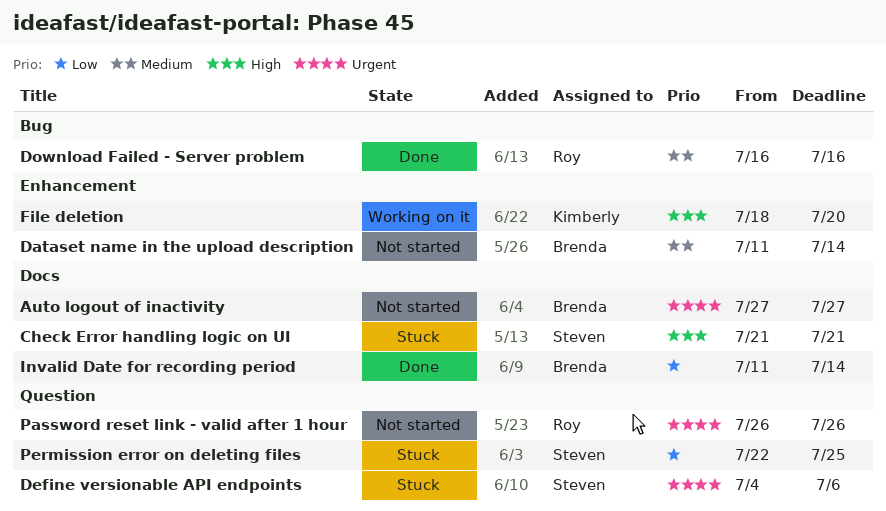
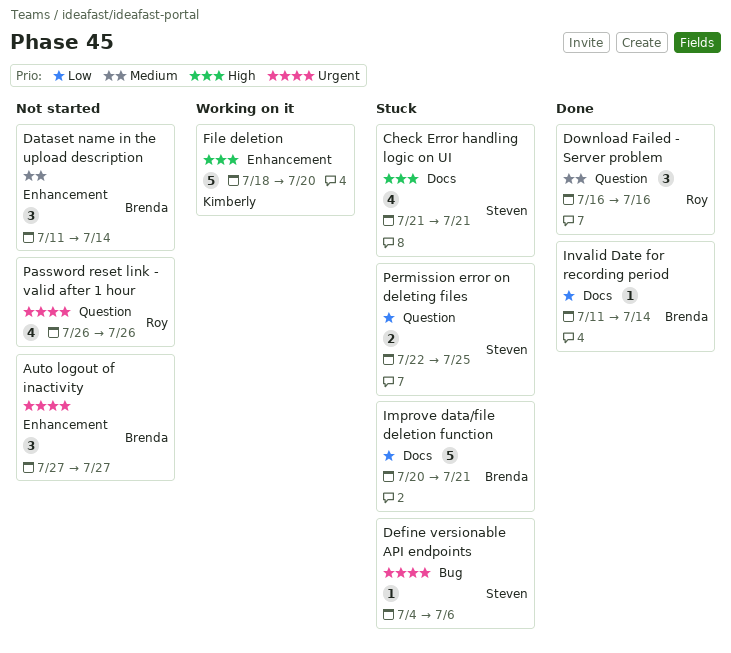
Auto logout of inactivity, label: Docs -> Enhancement
Define versionable API endpoints, label: Question -> Bug
Download Failed - Server problem, label: Bug -> Question
Improve data/file deletion function: none -> present

